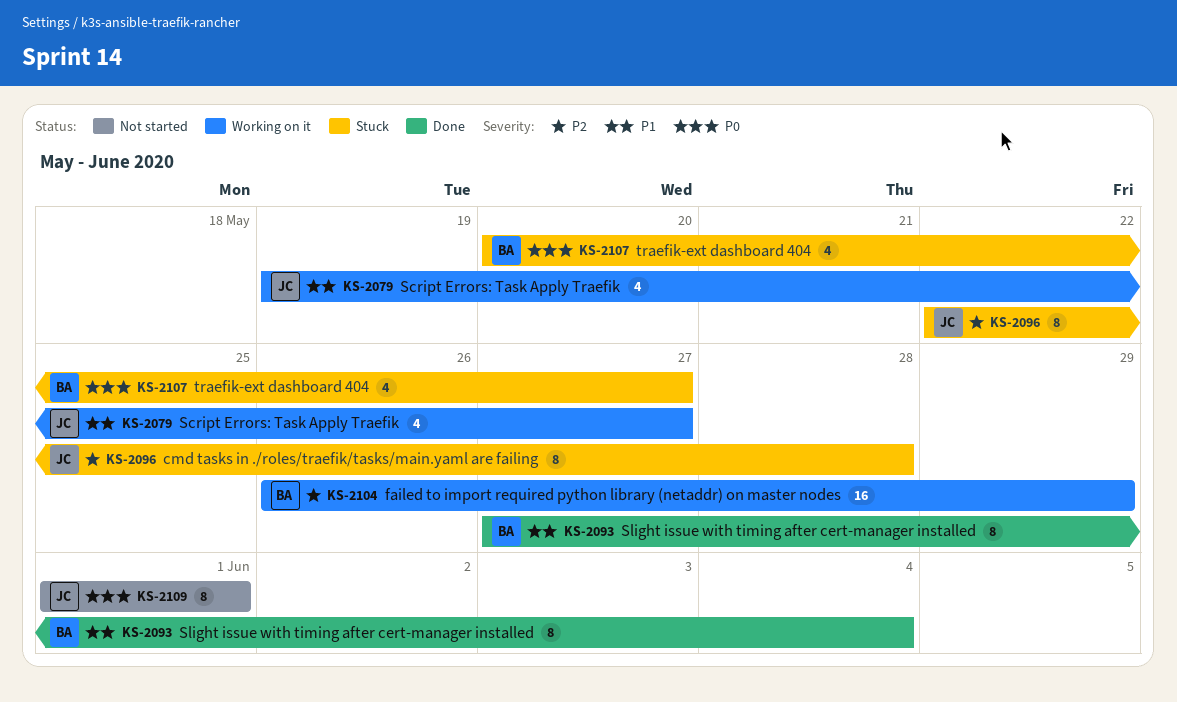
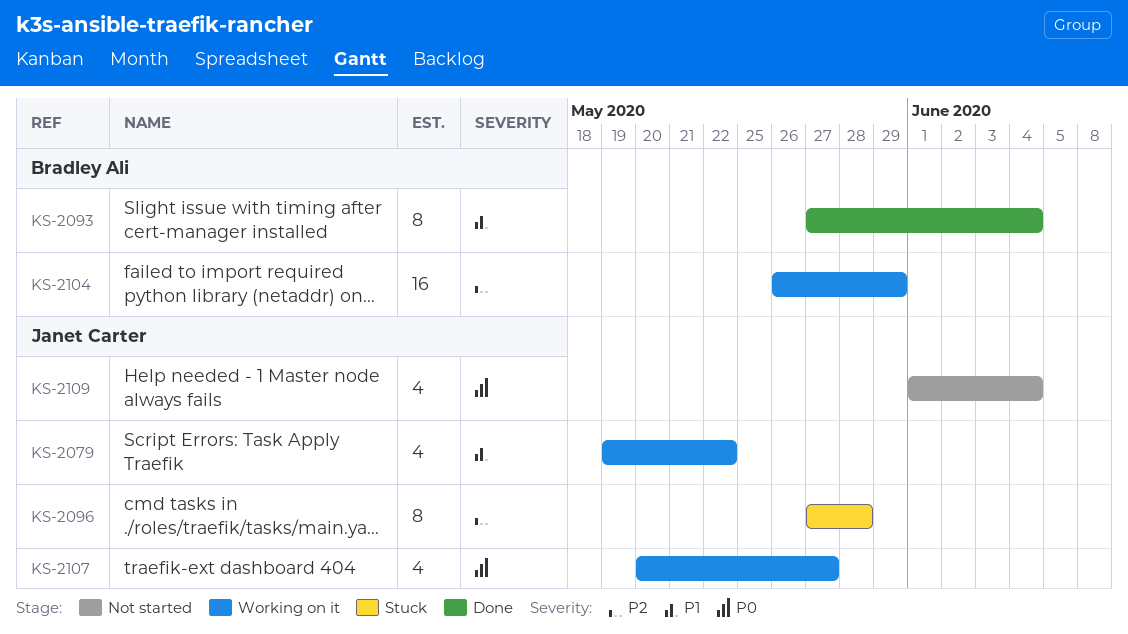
KS-2079, due: May 27 -> May 22
KS-2096, start: May 22 -> May 27
KS-2107, status: Stuck -> Working on it
KS-2107, owner: Bradley Ali -> Janet Carter
KS-2109, estimate: 8 -> 4
KS-2109, due: Jun 1 -> Jun 4

